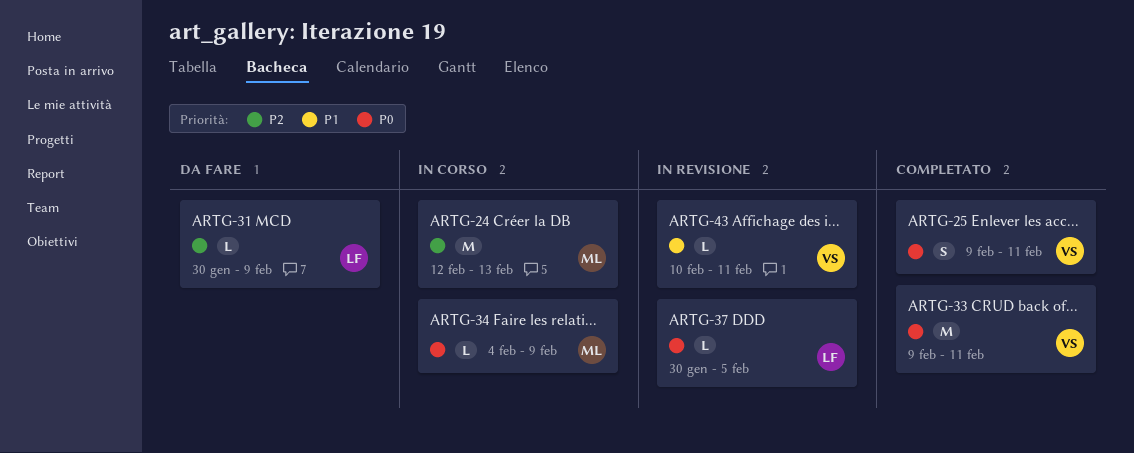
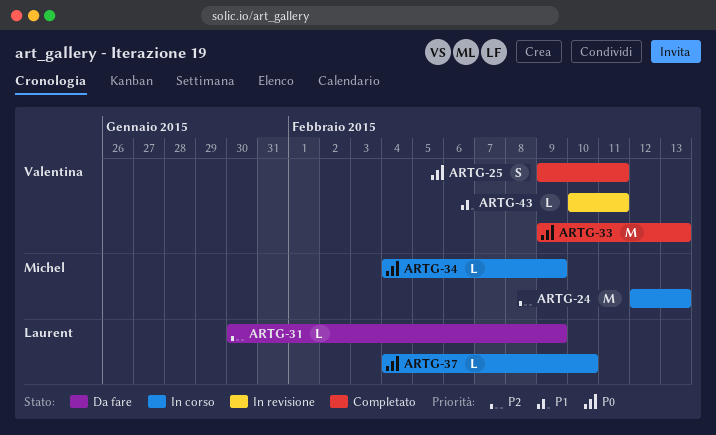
ARTG-33, due: Feb 11 -> Feb 13
ARTG-37, status: In revisione -> In corso
ARTG-37, start: Jan 30 -> Feb 4
ARTG-37, due: Feb 5 -> Feb 10

